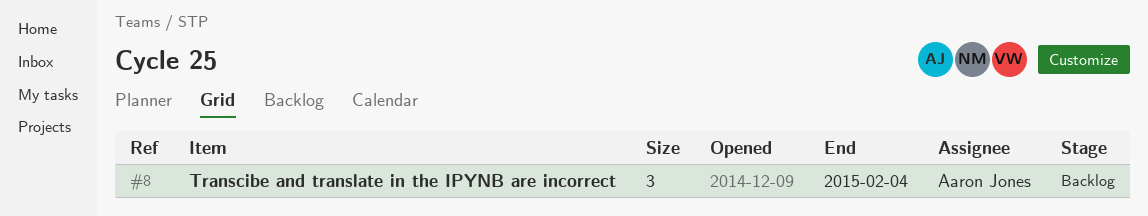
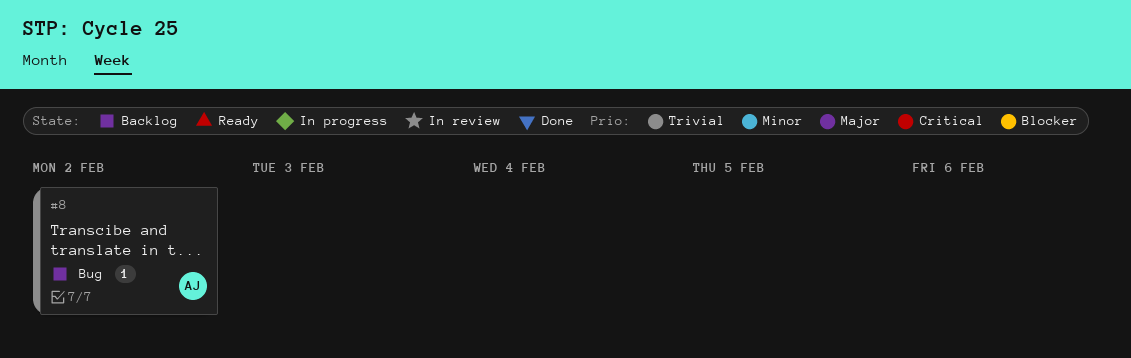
#8, estimate: 3 -> 1
#8, due: Feb 4 -> Feb 2

